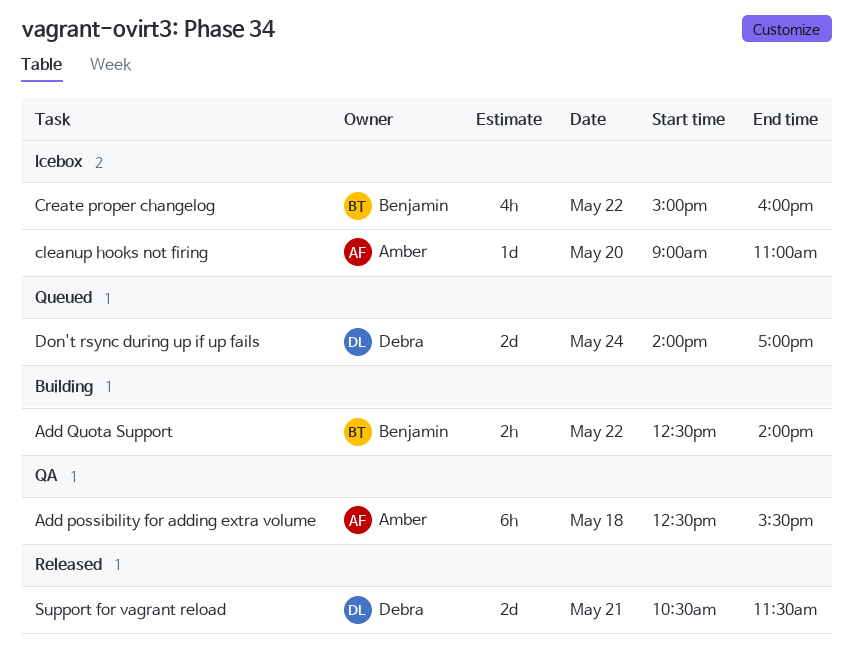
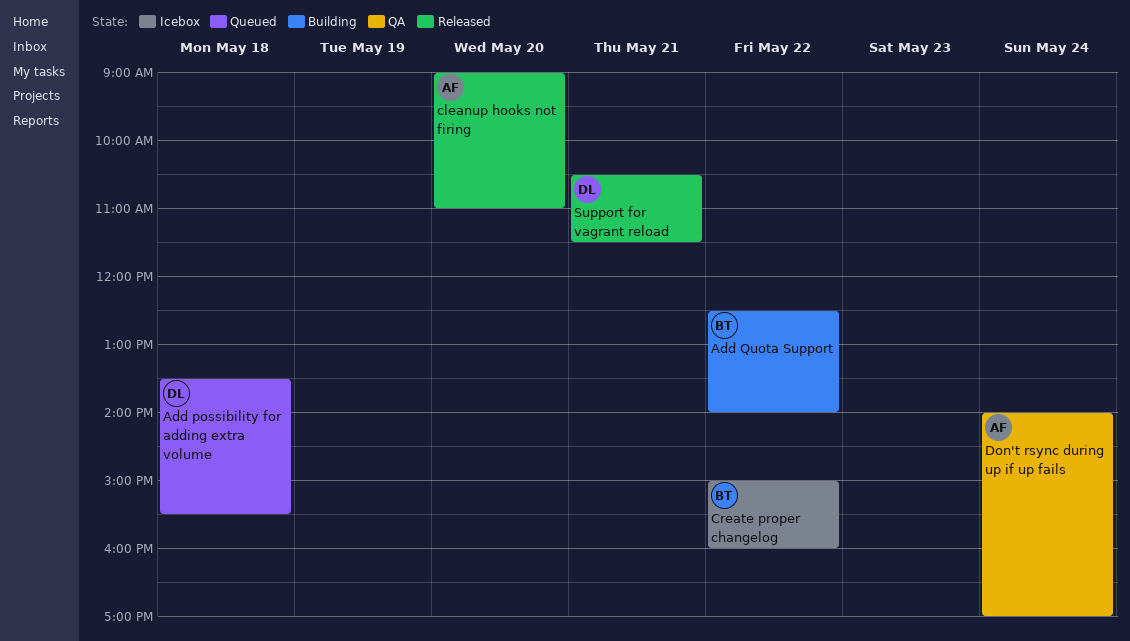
Add possibility for adding extra volume, status: QA -> Queued
Add possibility for adding extra volume, owner: Amber -> Debra
Add possibility for adding extra volume, begins: 12:30 -> 13:30
cleanup hooks not firing, status: Icebox -> Released
Don't rsync during up if up fails, status: Queued -> QA
Don't rsync during up if up fails, owner: Debra -> Amber

